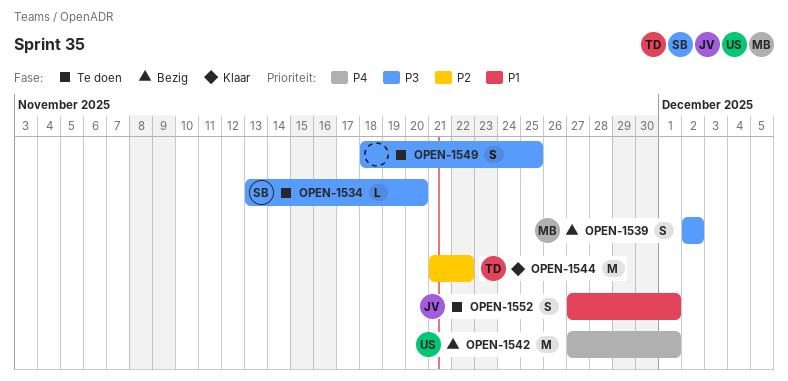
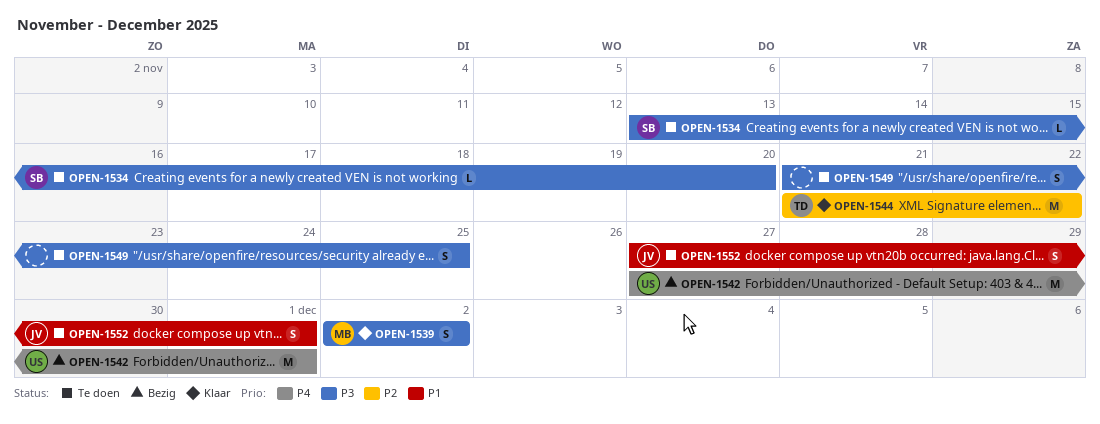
OPEN-1539, status: Bezig -> Klaar
OPEN-1549, start: Nov 18 -> Nov 21

